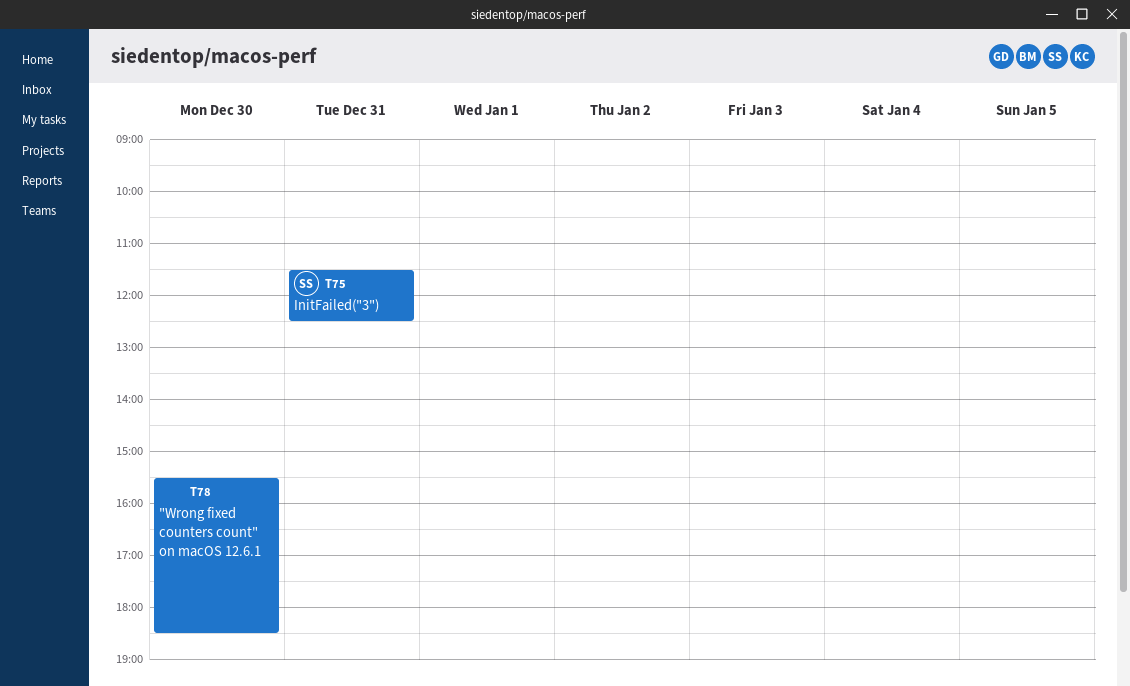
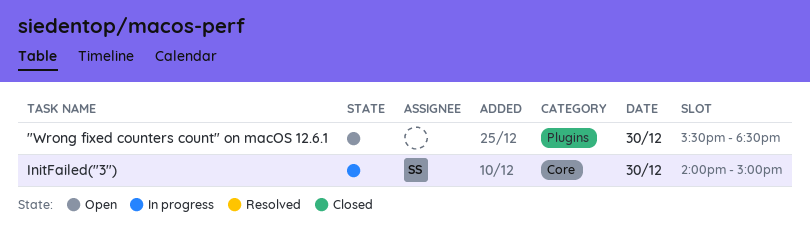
InitFailed("3"), day: Dec 31 -> Dec 30
InitFailed("3"), begins: 11:30 -> 14:00
InitFailed("3"), ends: 12:30 -> 15:00

